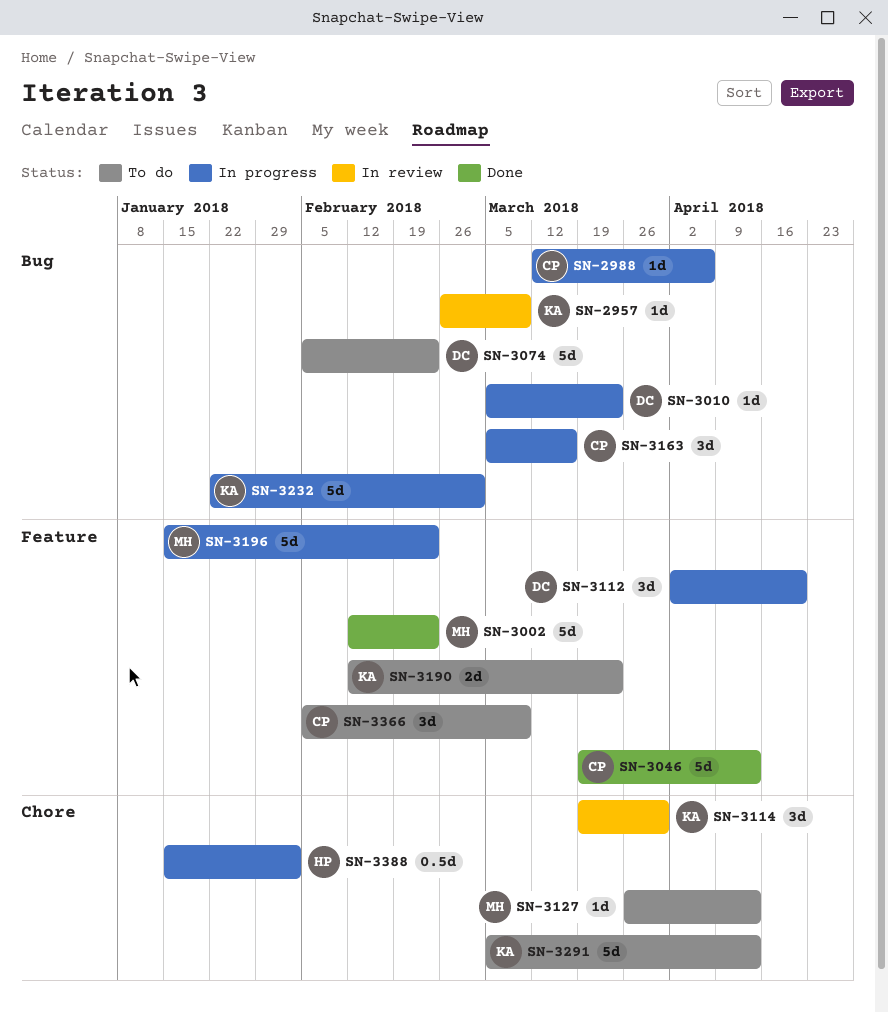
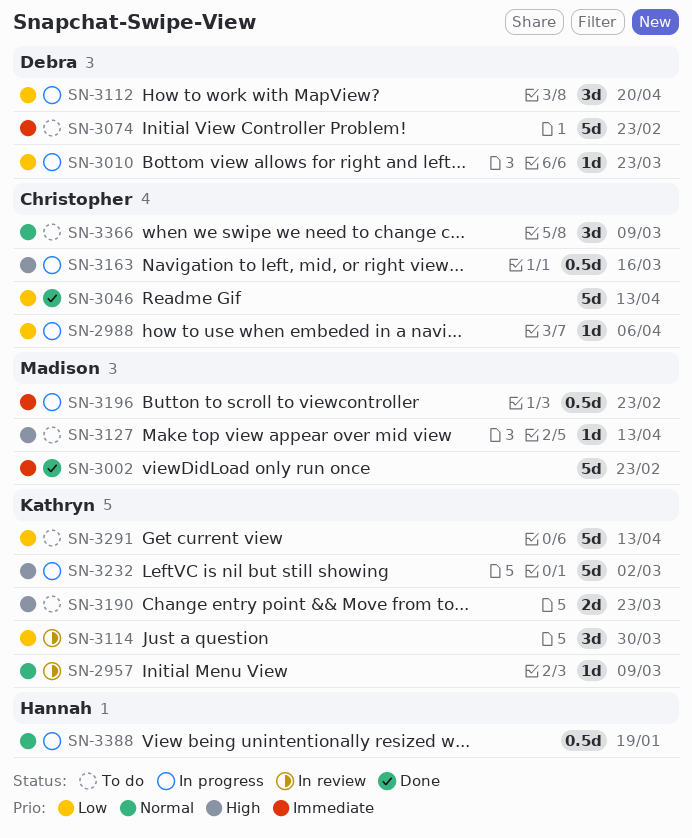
SN-3163, estimate: 3d -> 0.5d
SN-3196, estimate: 5d -> 0.5d
SN-3388, due: Feb 2 -> Jan 19

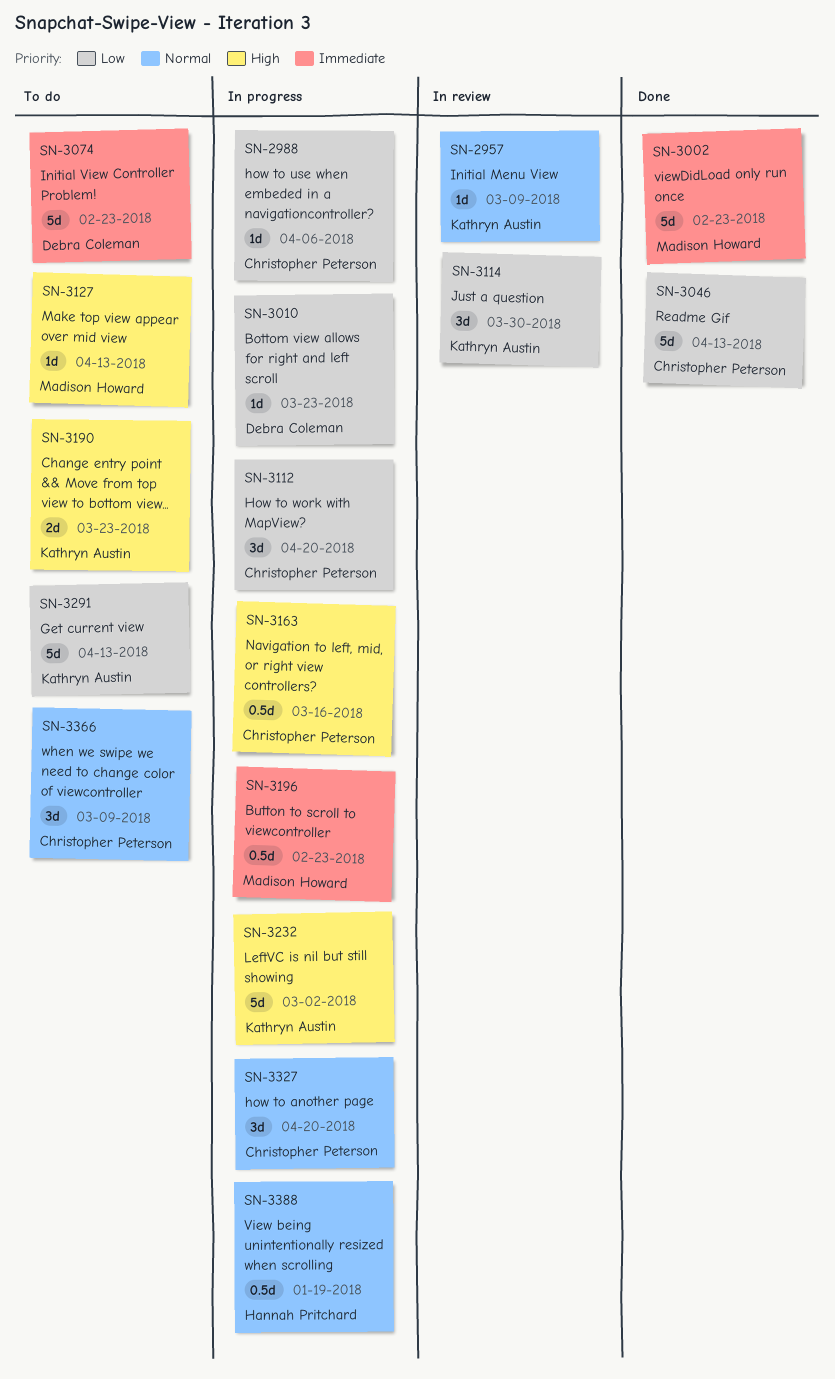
SN-3112, owner: Debra Coleman -> Christopher Peterson
SN-3327: none -> present

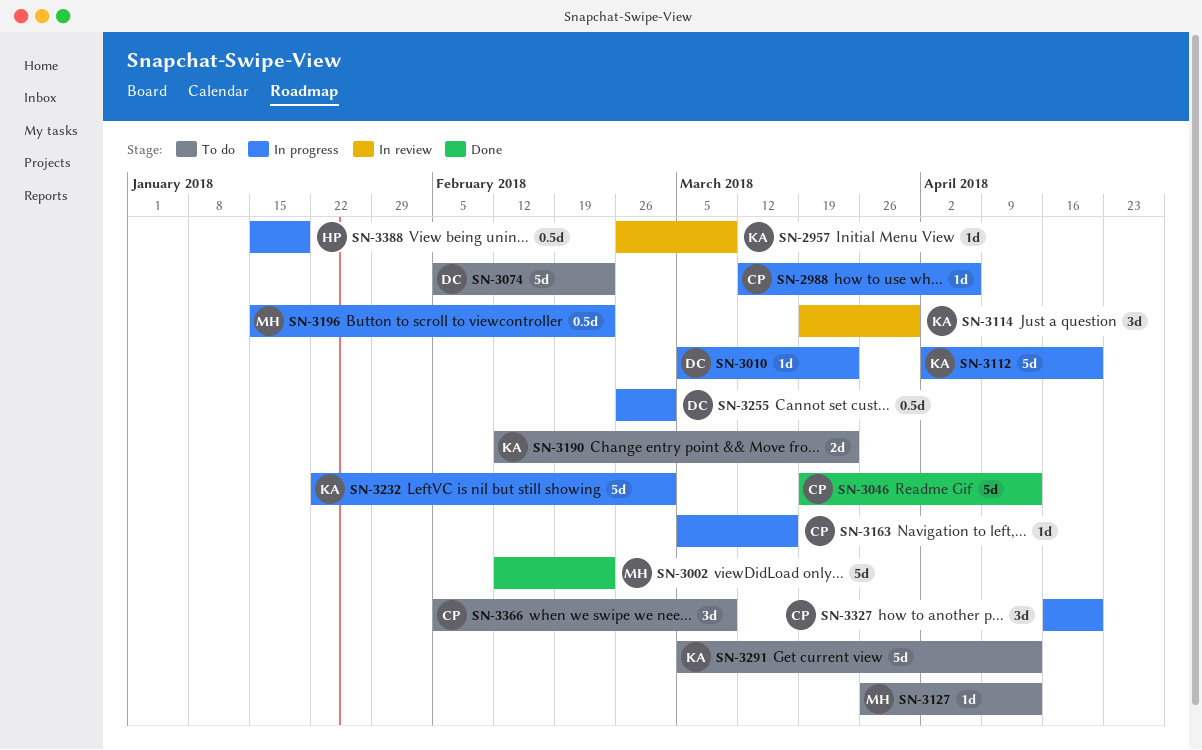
SN-3112, owner: Christopher Peterson -> Kathryn Austin
SN-3112, estimate: 3d -> 5d
SN-3163, estimate: 0.5d -> 1d
SN-3255: none -> present

